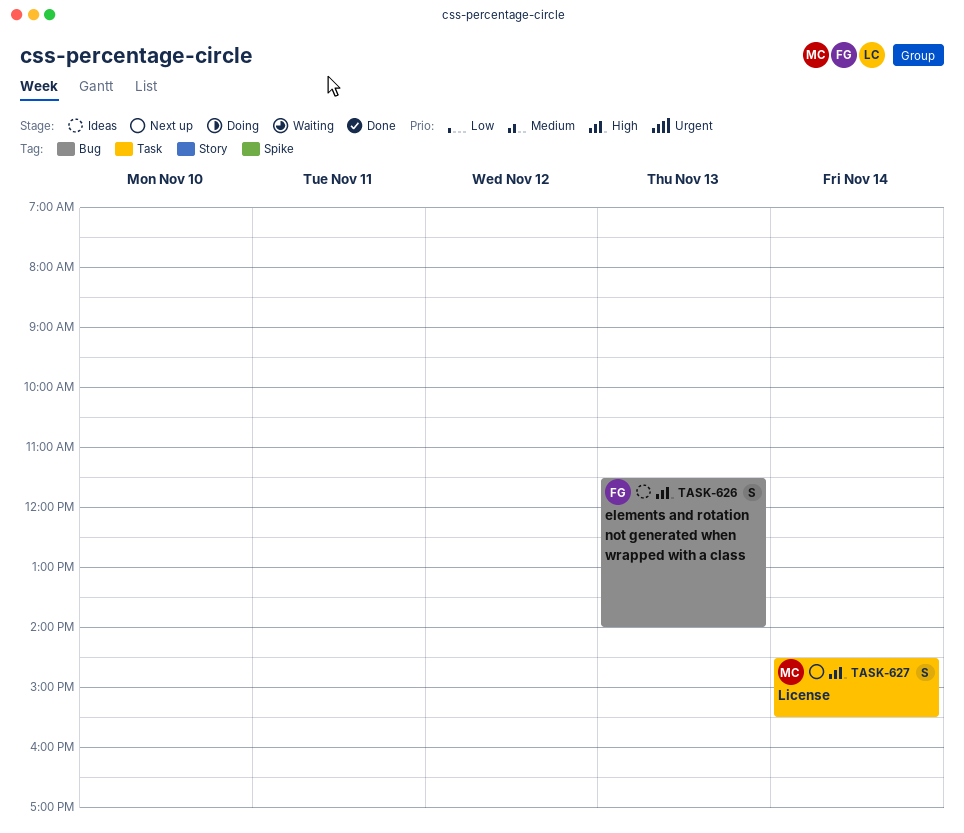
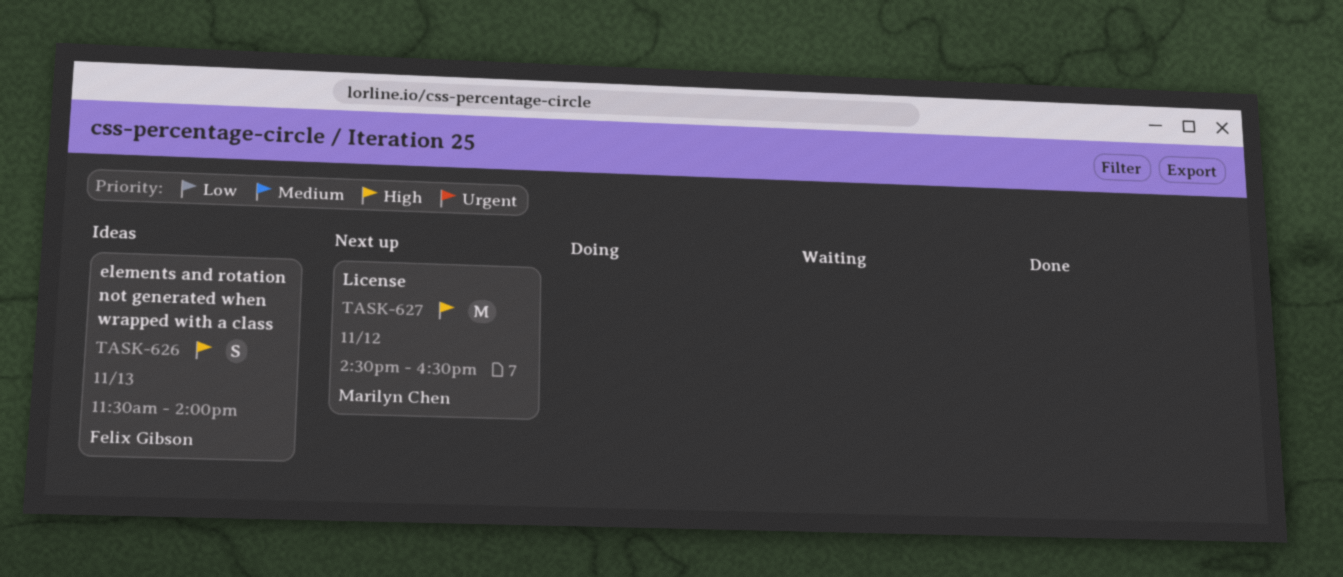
TASK-627, estimate: S -> M
TASK-627, day: Nov 14 -> Nov 12
TASK-627, ends: 15:30 -> 16:30

